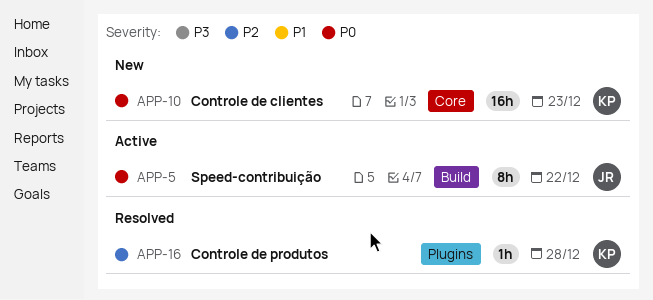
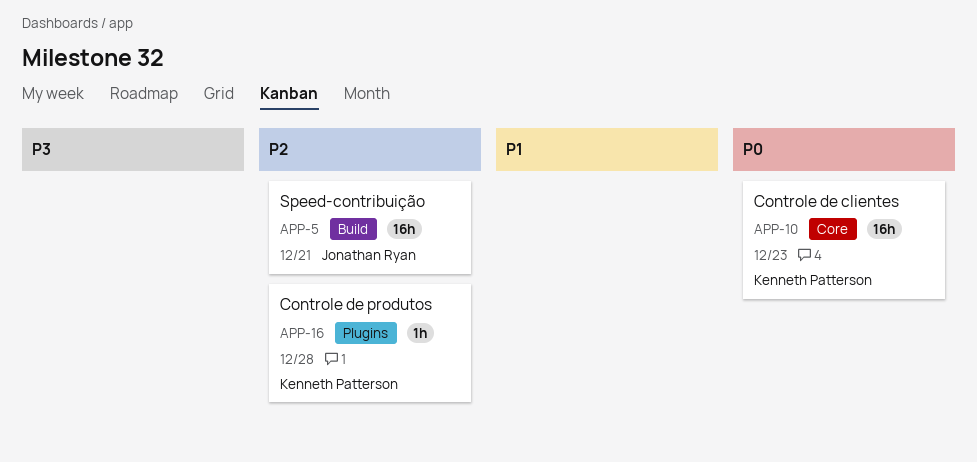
APP-5, priority: P0 -> P2
APP-5, estimate: 8h -> 16h
APP-5, due: Dec 22 -> Dec 21

